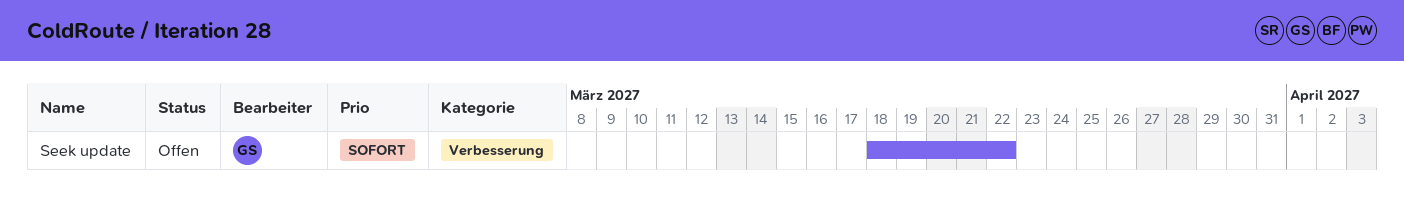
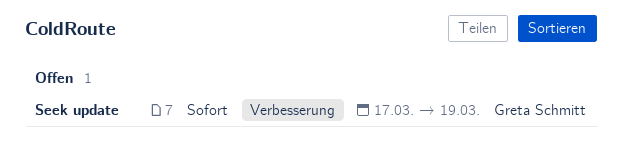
Seek update, start: Mar 18 -> Mar 17
Seek update, due: Mar 22 -> Mar 19

